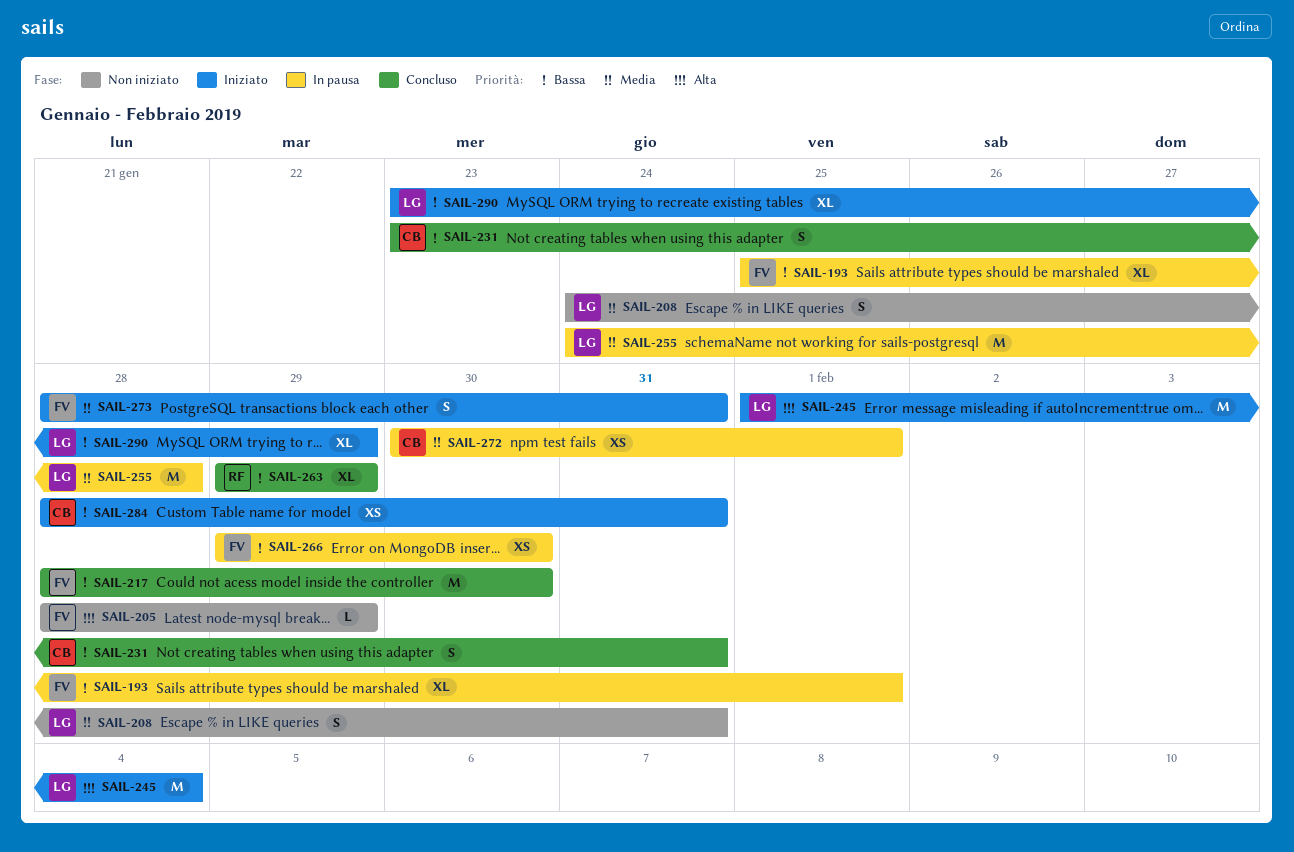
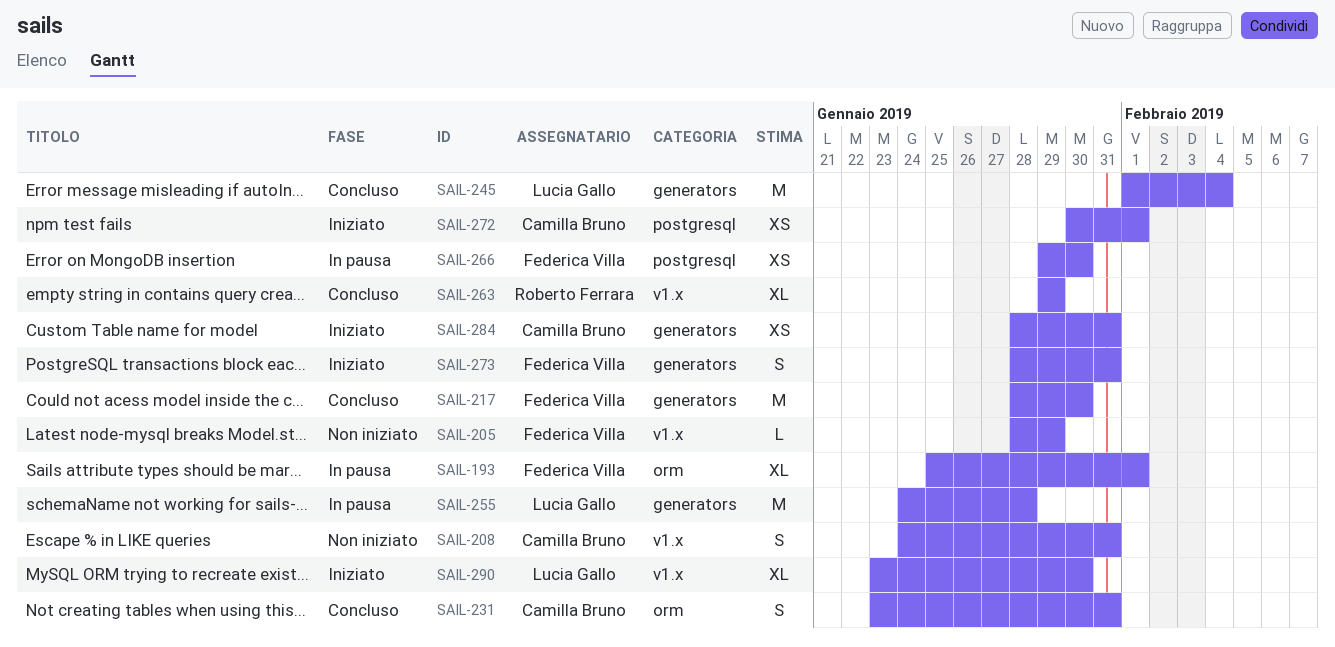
SAIL-208, owner: Lucia Gallo -> Camilla Bruno
SAIL-245, status: Iniziato -> Concluso
SAIL-272, status: In pausa -> Iniziato
SAIL-290, due: Jan 29 -> Jan 30

